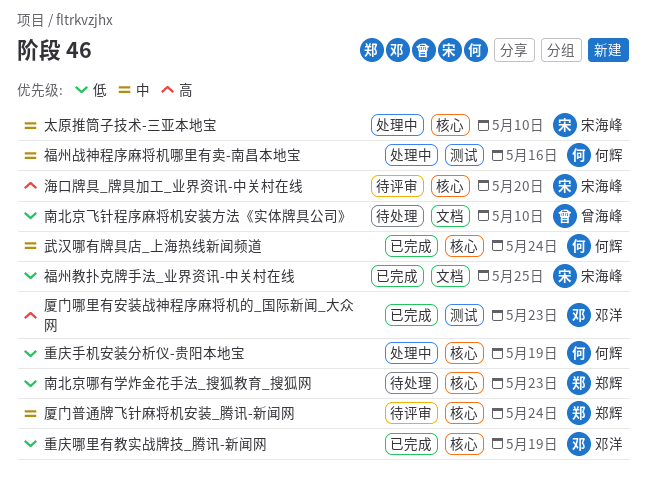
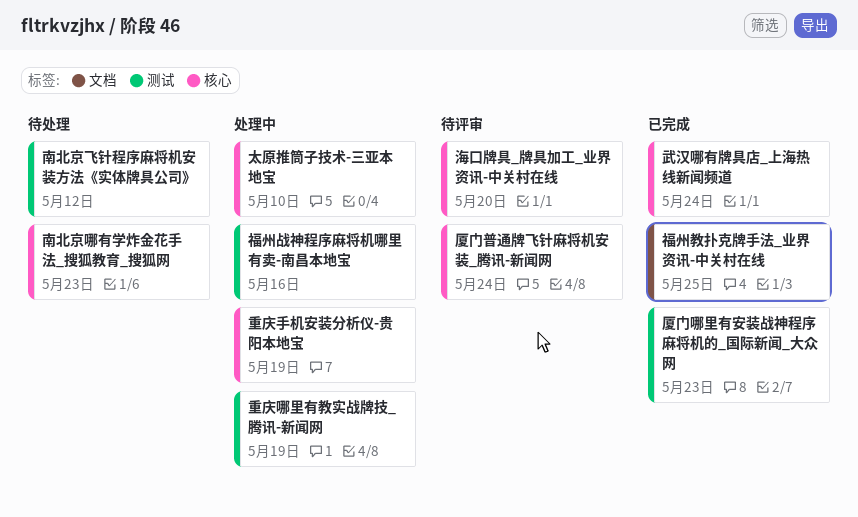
南北京飞针程序麻将机安装方法《实体牌具公司》, label: 文档 -> 测试
南北京飞针程序麻将机安装方法《实体牌具公司》, due: May 10 -> May 12
重庆哪里有教实战牌技_腾讯-新闻网, status: 已完成 -> 处理中
重庆哪里有教实战牌技_腾讯-新闻网, label: 核心 -> 测试

